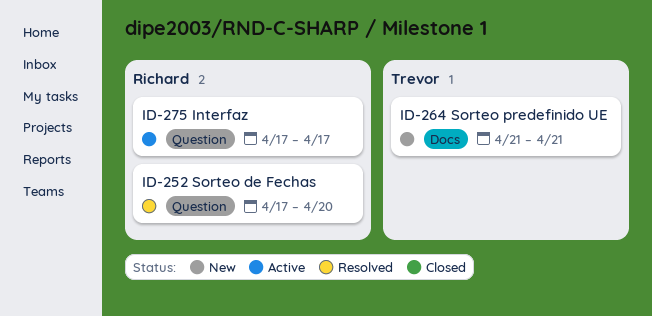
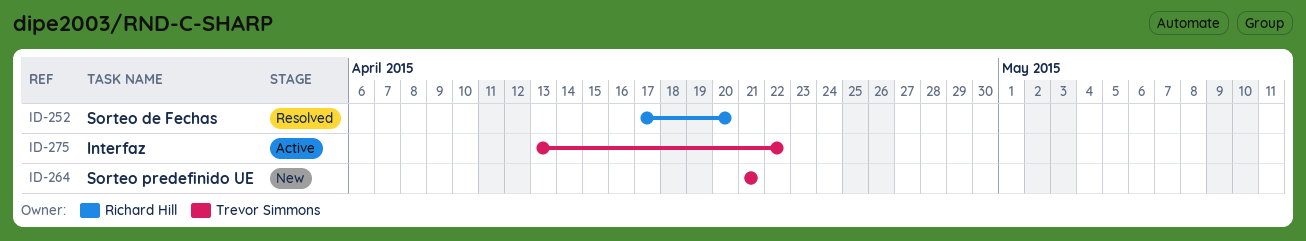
ID-275, owner: Richard Hill -> Trevor Simmons
ID-275, start: Apr 17 -> Apr 13
ID-275, due: Apr 17 -> Apr 22

